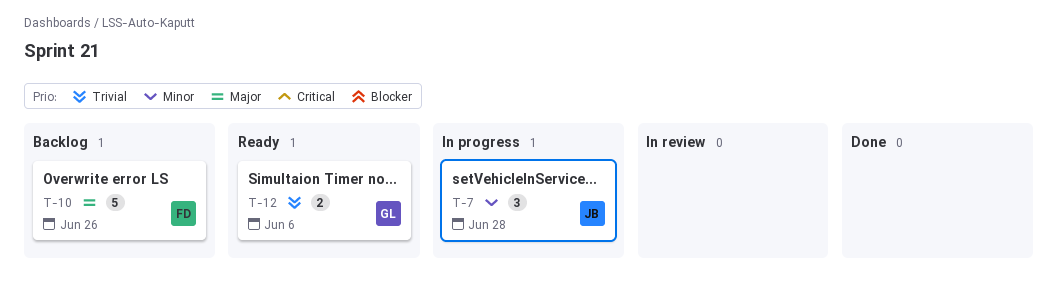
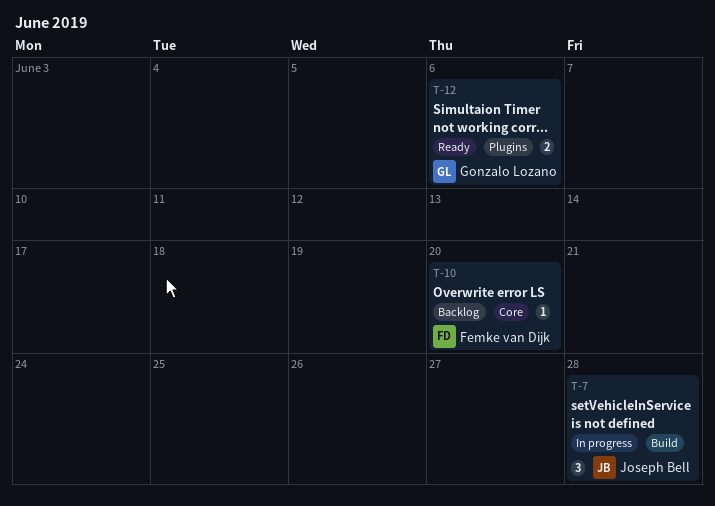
T-10, estimate: 5 -> 1
T-10, due: Jun 26 -> Jun 20

